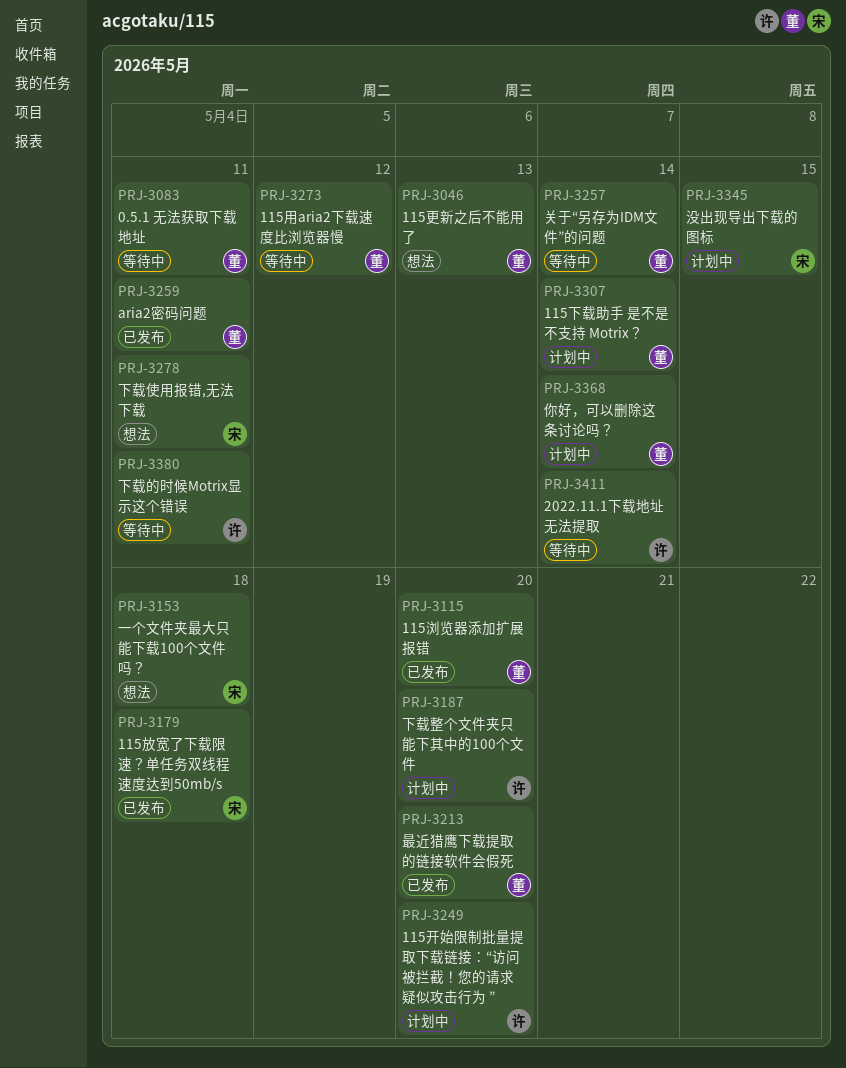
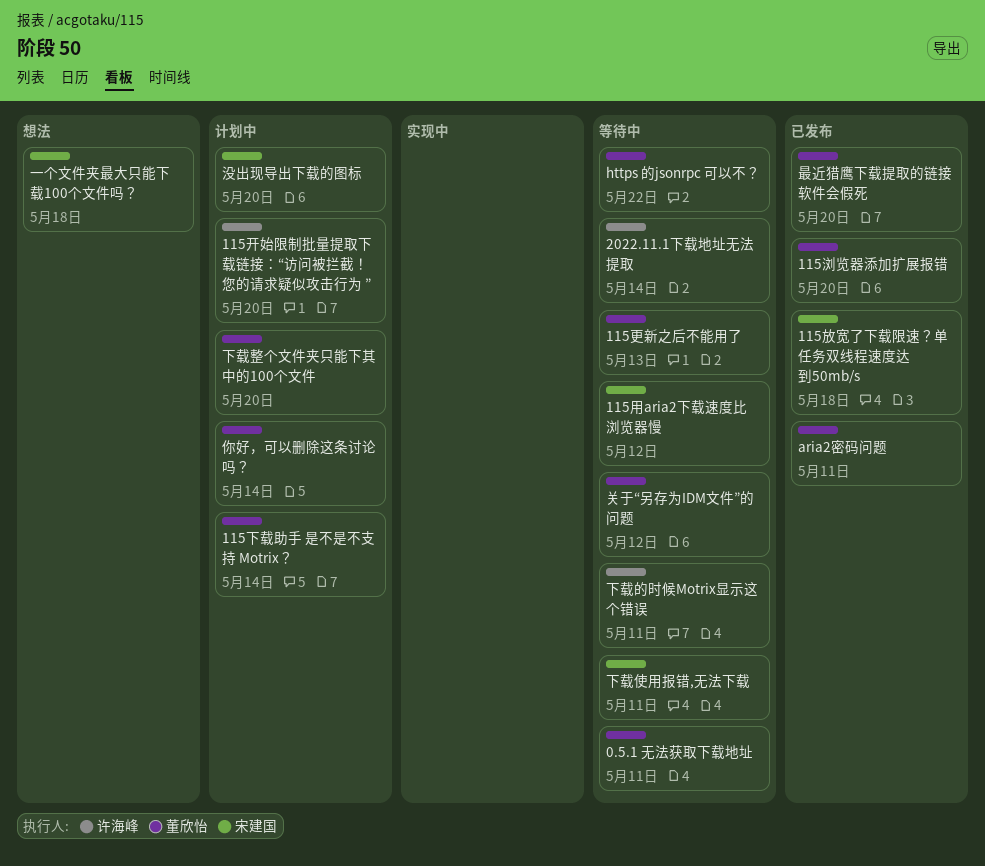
115更新之后不能用了, status: 想法 -> 等待中
115用aria2下载速度比浏览器慢, owner: 董欣怡 -> 宋建国
https 的jsonrpc 可以不？: none -> present
下载使用报错,无法下载, status: 想法 -> 等待中
下载整个文件夹只能下其中的100个文件, owner: 许海峰 -> 董欣怡
关于“另存为IDM文件”的问题, due: May 14 -> May 12
没出现导出下载的图标, due: May 15 -> May 20

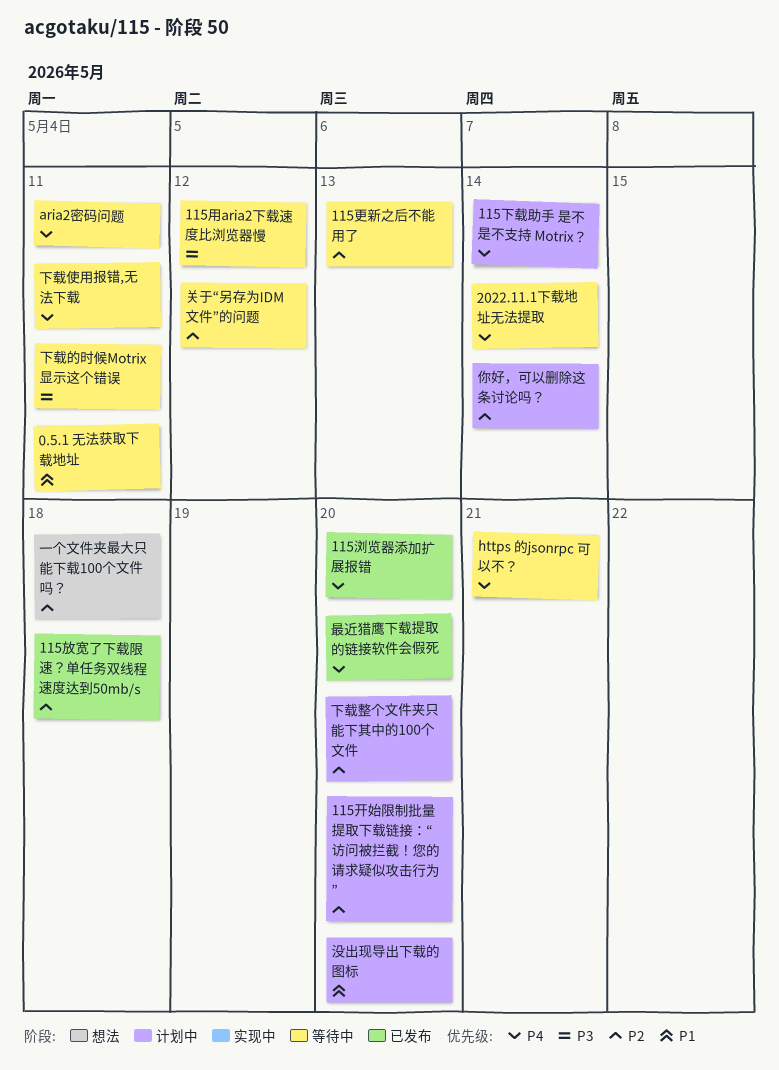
aria2密码问题, status: 已发布 -> 等待中
https 的jsonrpc 可以不？, due: May 22 -> May 21

